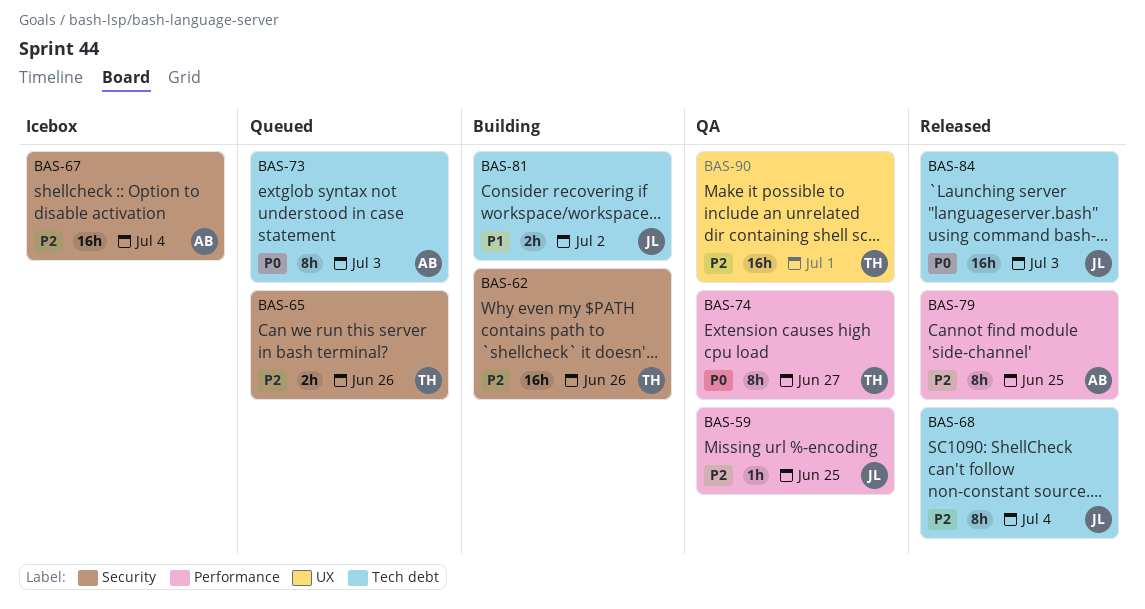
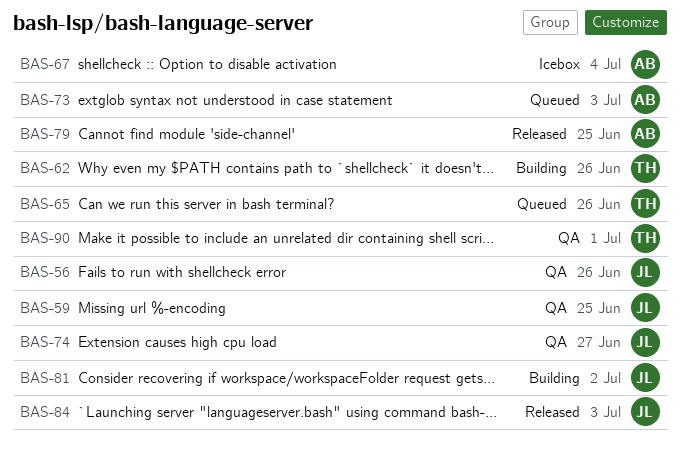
BAS-56: none -> present
BAS-68: present -> none
BAS-74, owner: TH -> JL

